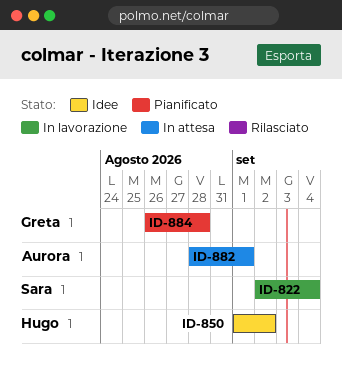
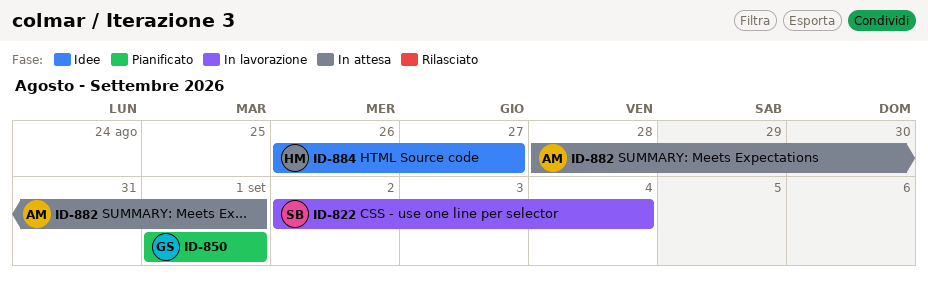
ID-850, status: Idee -> Pianificato
ID-850, owner: Hugo -> Greta
ID-850, due: Sep 2 -> Sep 1
ID-884, status: Pianificato -> Idee
ID-884, owner: Greta -> Hugo
ID-884, due: Aug 28 -> Aug 27

